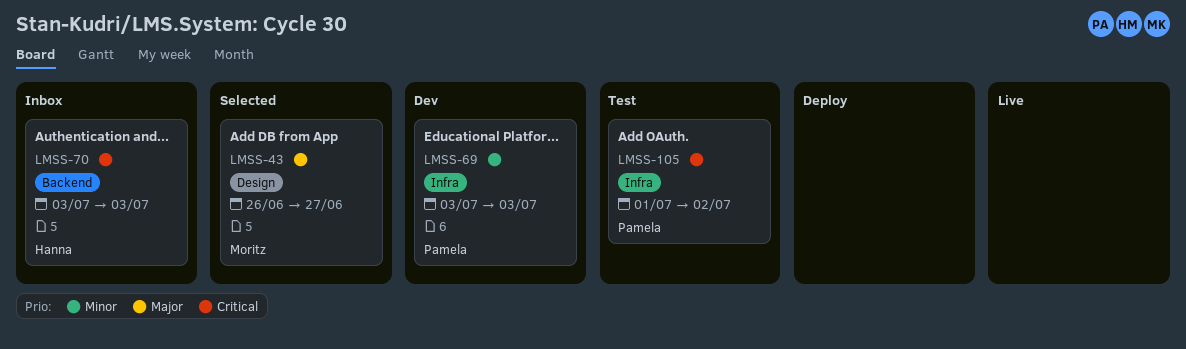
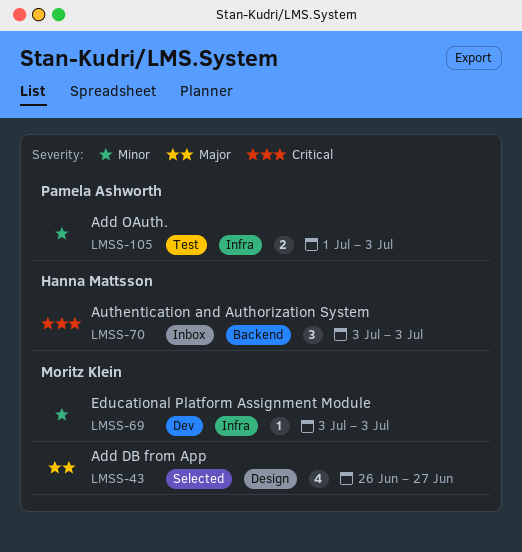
LMSS-69, owner: Pamela Ashworth -> Moritz Klein
LMSS-105, priority: Critical -> Minor
LMSS-105, due: Jul 2 -> Jul 3

